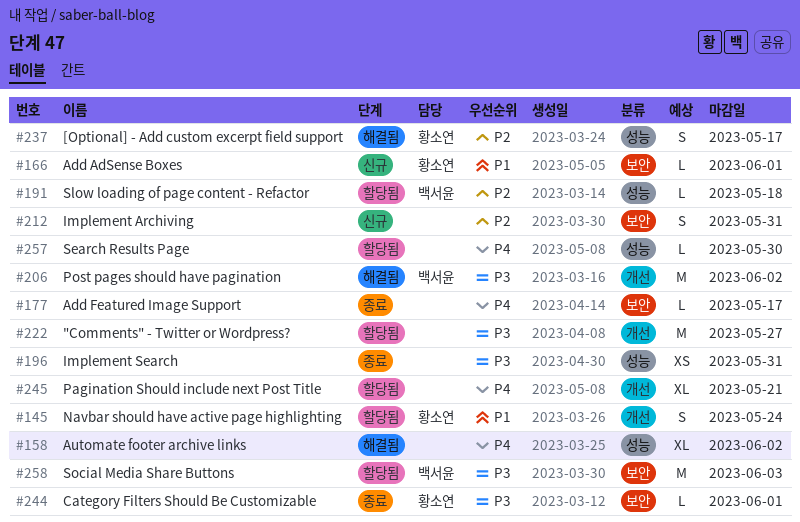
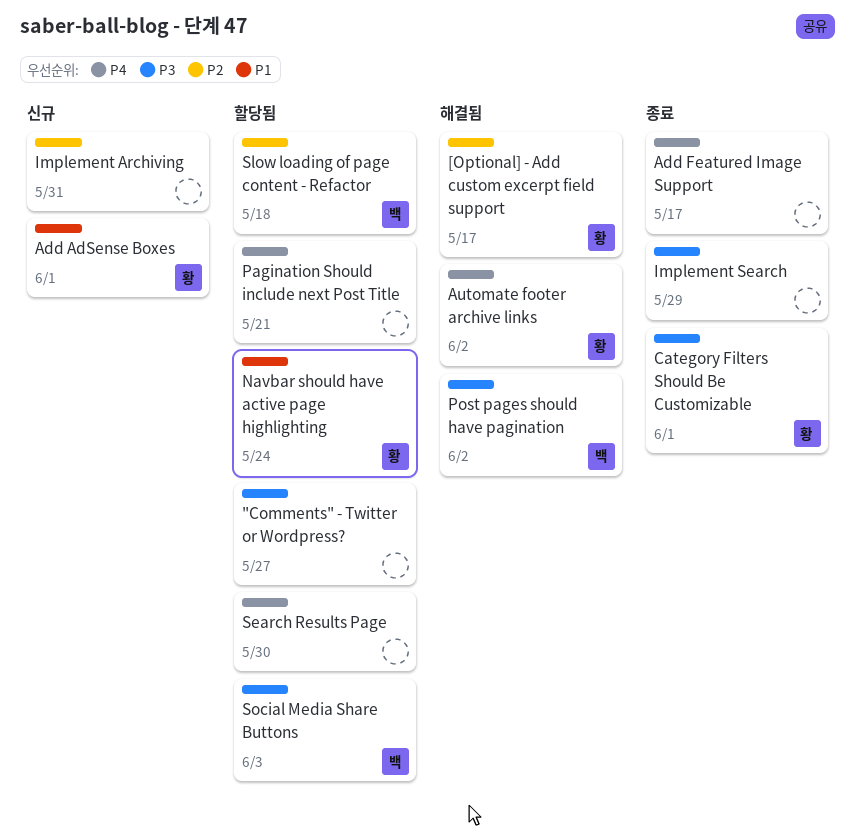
Automate footer archive links, owner: none -> 황소연
Implement Search, due: May 31 -> May 29

